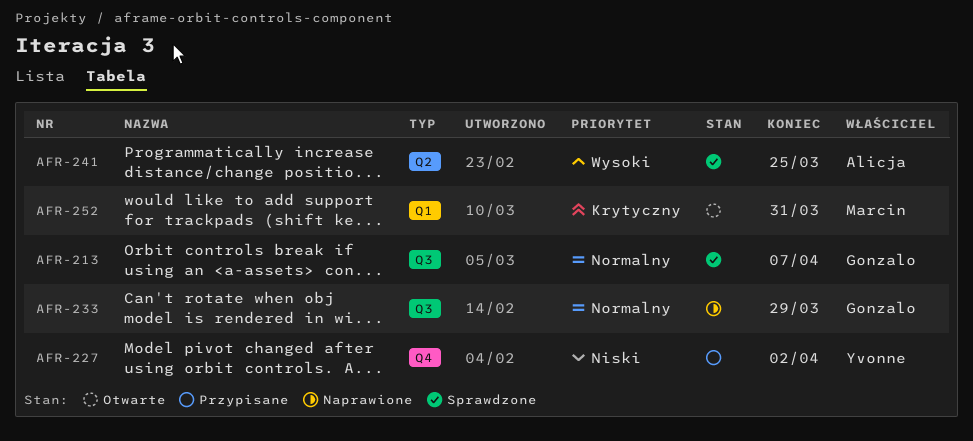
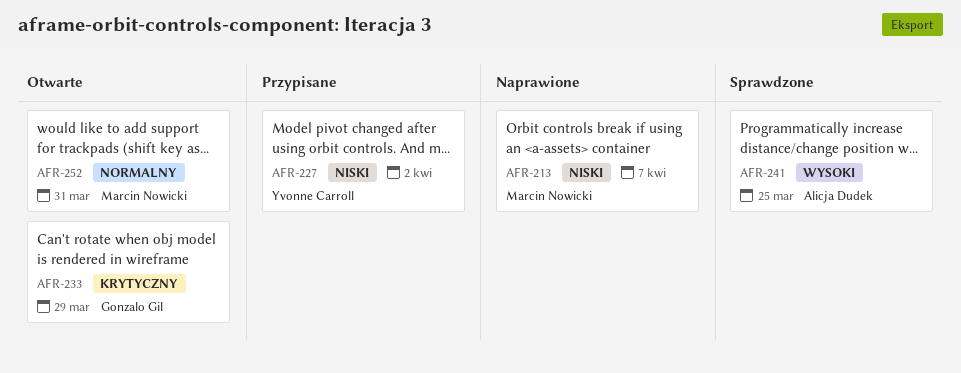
AFR-213, status: Sprawdzone -> Naprawione
AFR-213, owner: Gonzalo Gil -> Marcin Nowicki
AFR-213, priority: Normalny -> Niski
AFR-233, status: Naprawione -> Otwarte
AFR-233, priority: Normalny -> Krytyczny
AFR-252, priority: Krytyczny -> Normalny

